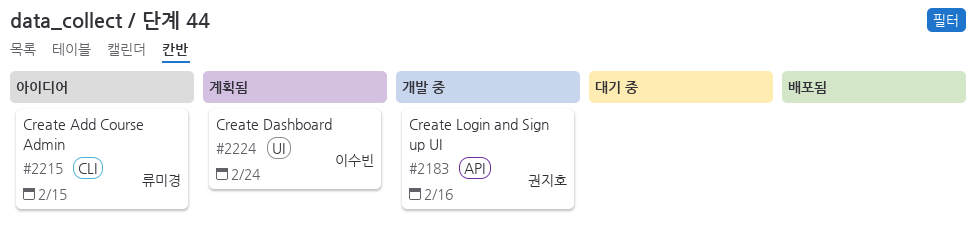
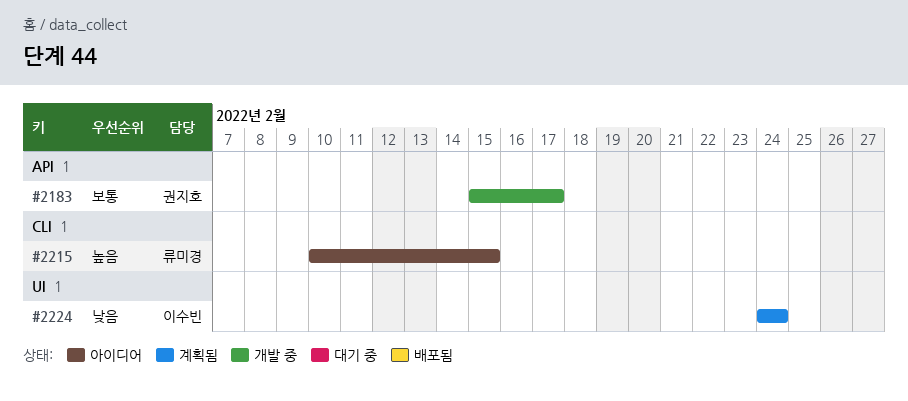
#2183, due: Feb 16 -> Feb 17

